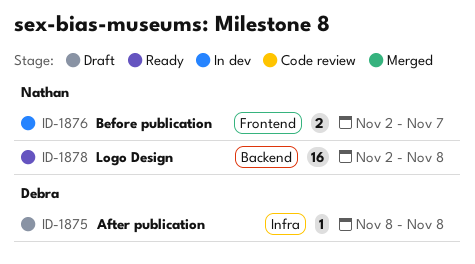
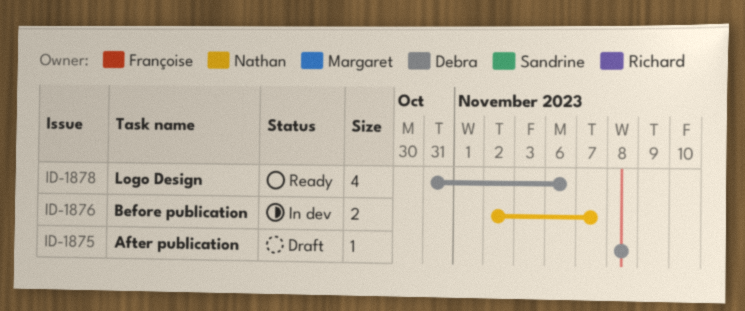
ID-1878, owner: Nathan -> Debra
ID-1878, estimate: 16 -> 4
ID-1878, start: Nov 2 -> Oct 31
ID-1878, due: Nov 8 -> Nov 6

